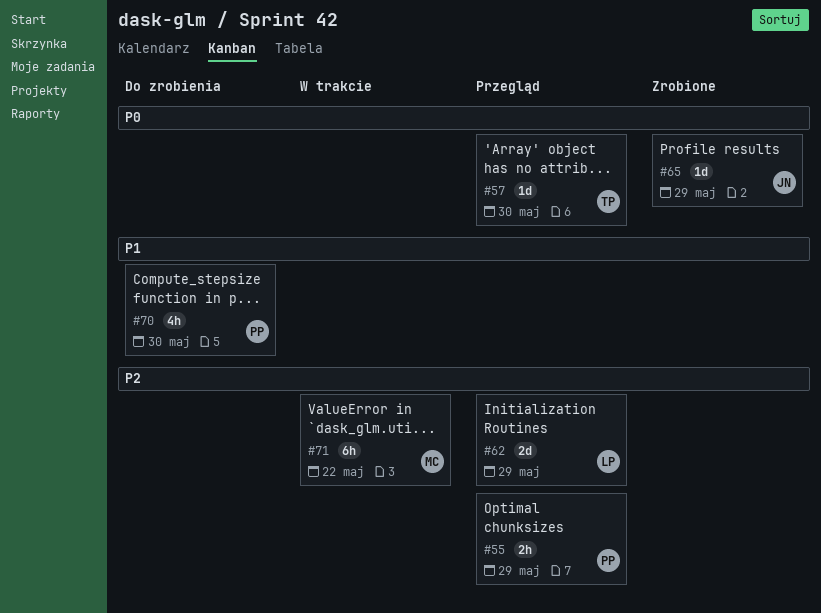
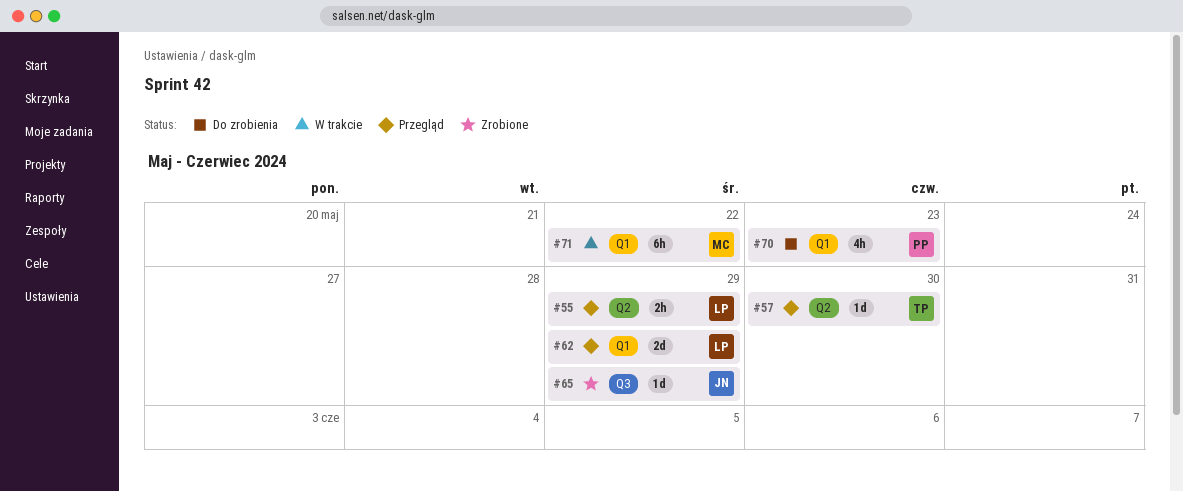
#55, owner: PP -> LP
#70, due: May 30 -> May 23

